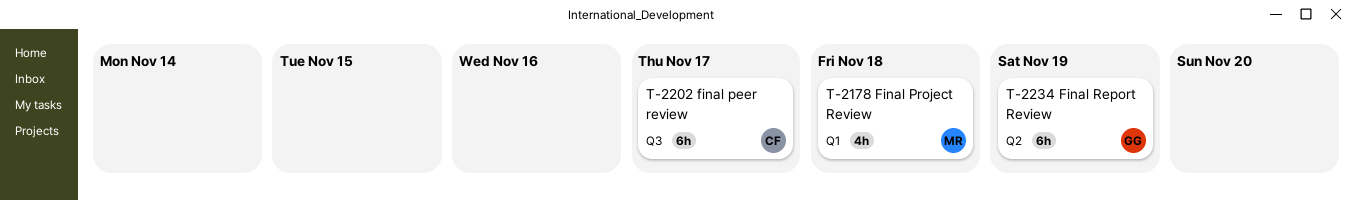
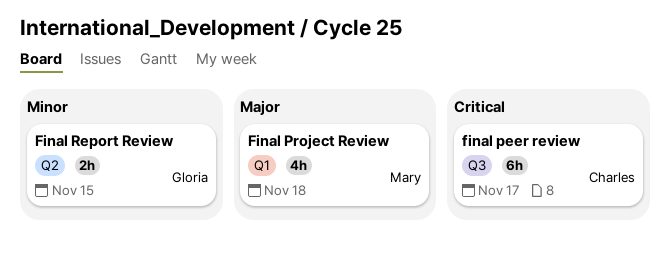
Final Report Review, estimate: 6h -> 2h
Final Report Review, due: Nov 19 -> Nov 15

